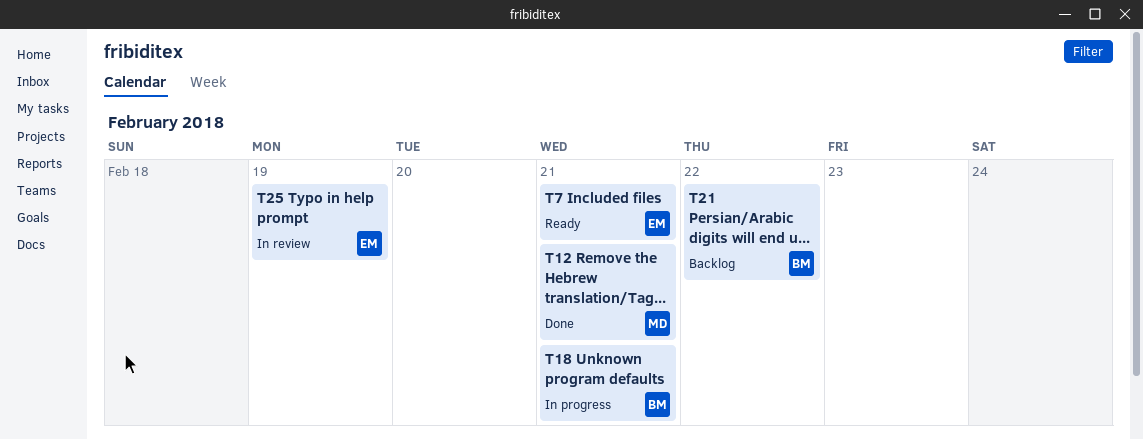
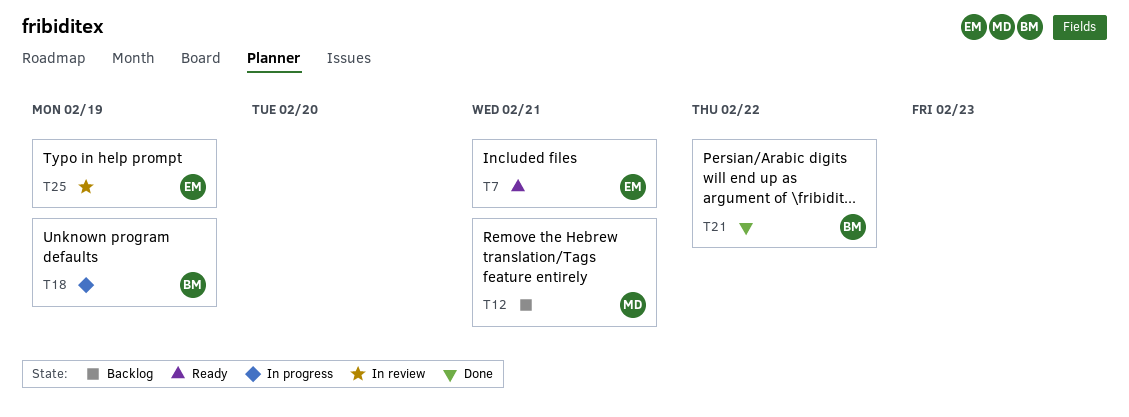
T12, status: Done -> Backlog
T18, due: Feb 21 -> Feb 19
T21, status: Backlog -> Done

